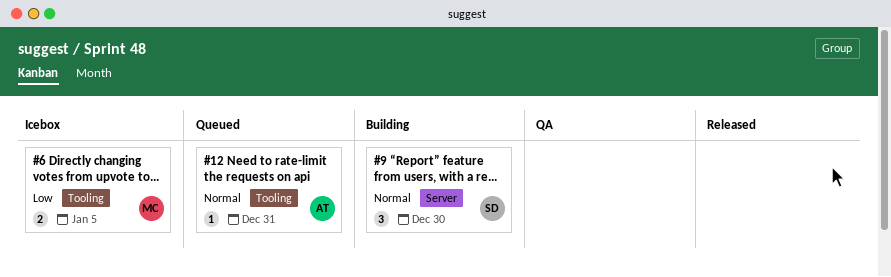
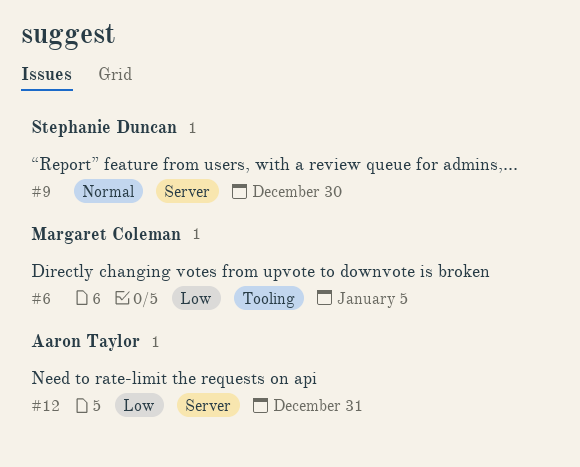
#12, priority: Normal -> Low
#12, label: Tooling -> Server

